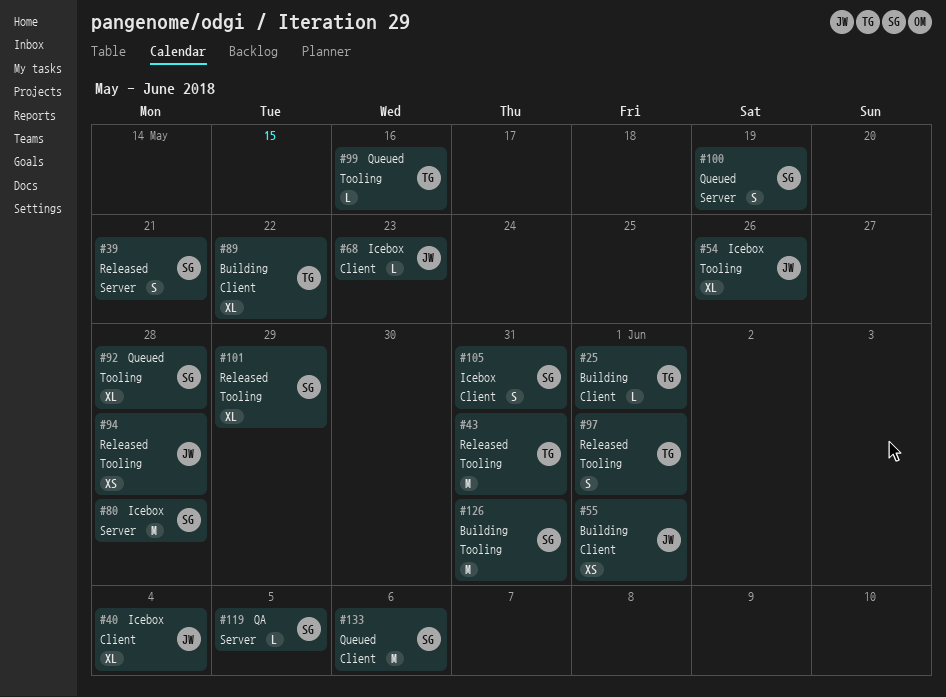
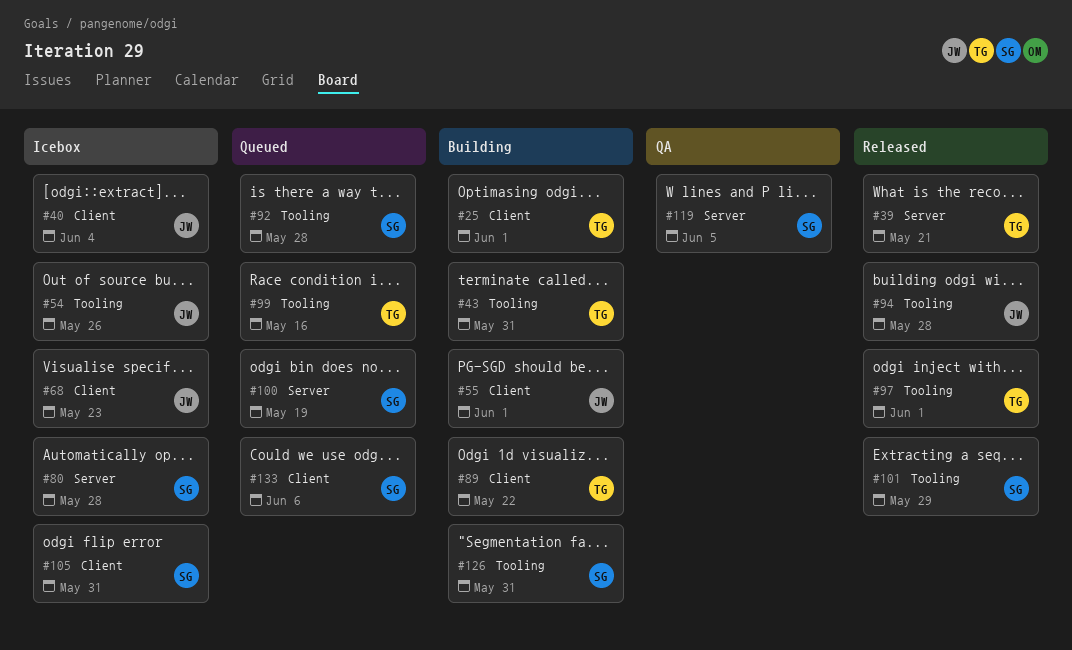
#39, owner: SG -> TG
#43, status: Released -> Building

